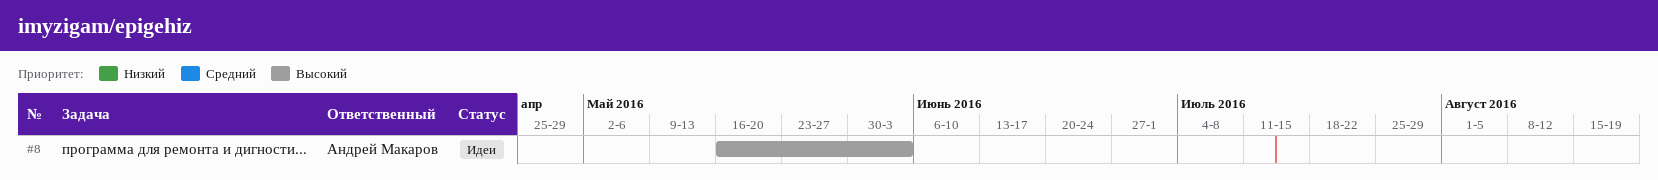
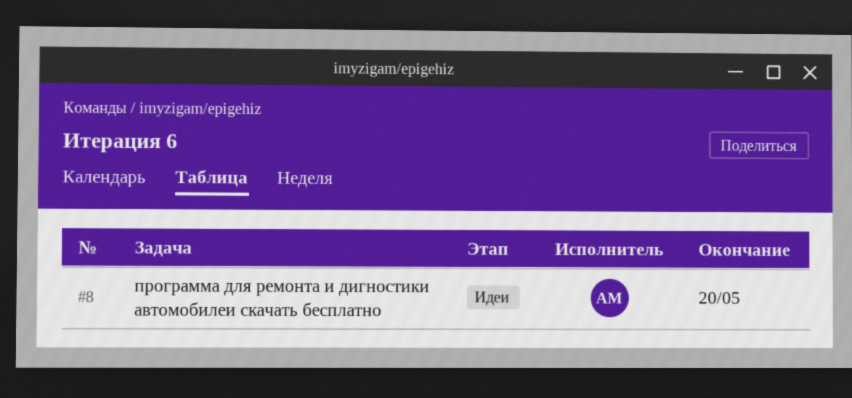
#8, due: Jun 3 -> May 20

